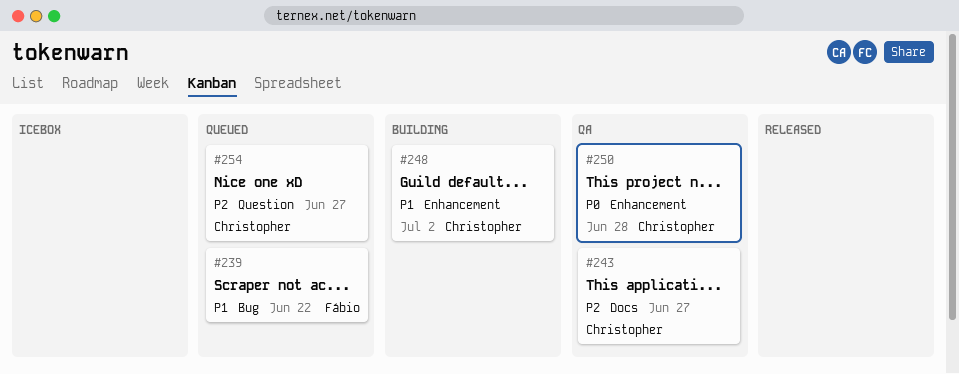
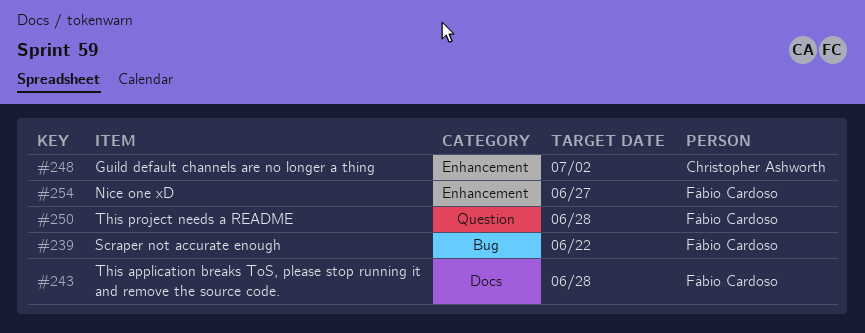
#243, owner: Christopher Ashworth -> Fábio Cardoso
#243, due: Jun 27 -> Jun 28
#250, owner: Christopher Ashworth -> Fábio Cardoso
#250, label: Enhancement -> Question
#254, owner: Christopher Ashworth -> Fábio Cardoso
#254, label: Question -> Enhancement

